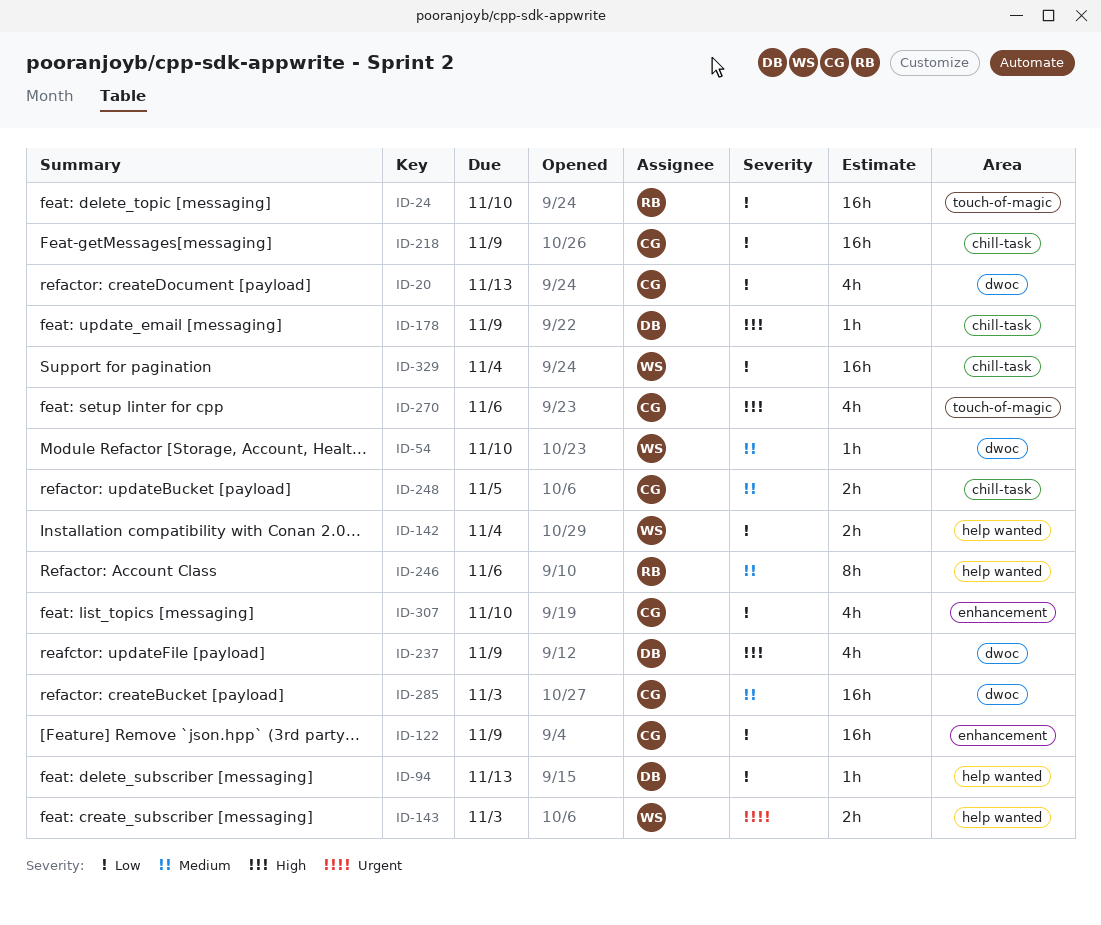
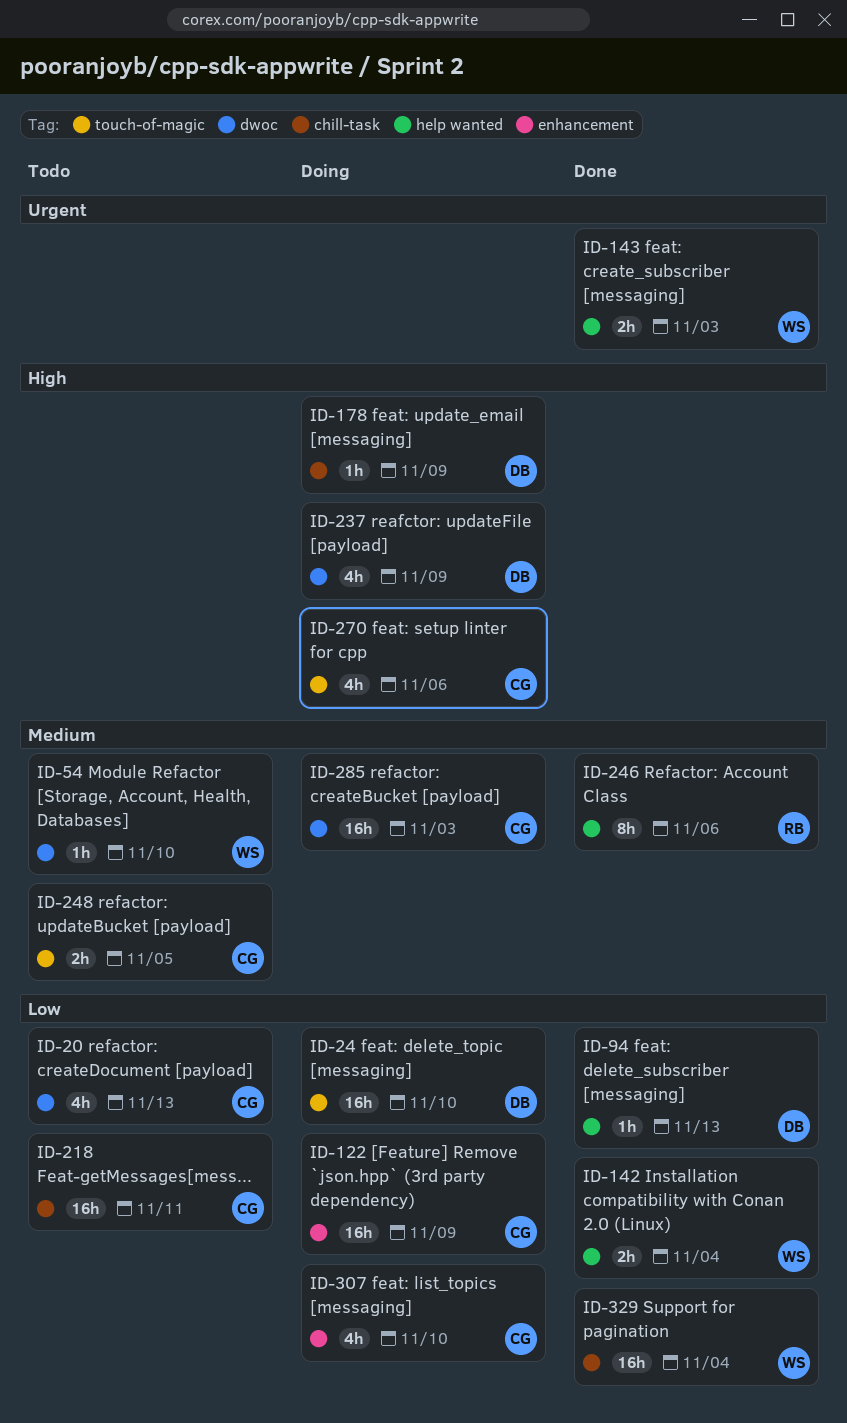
ID-24, owner: RB -> DB
ID-218, due: Nov 9 -> Nov 11
ID-248, label: chill-task -> touch-of-magic

